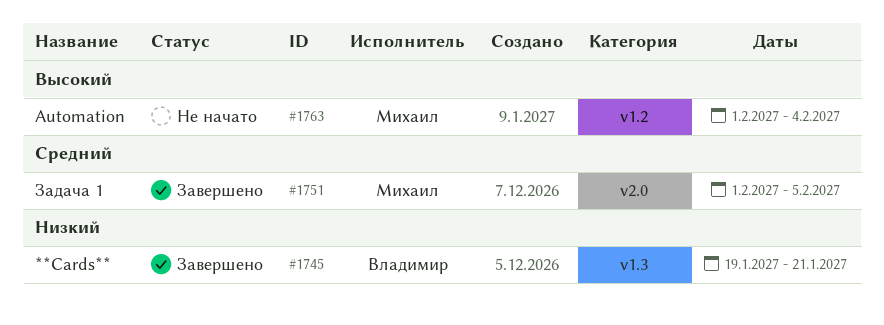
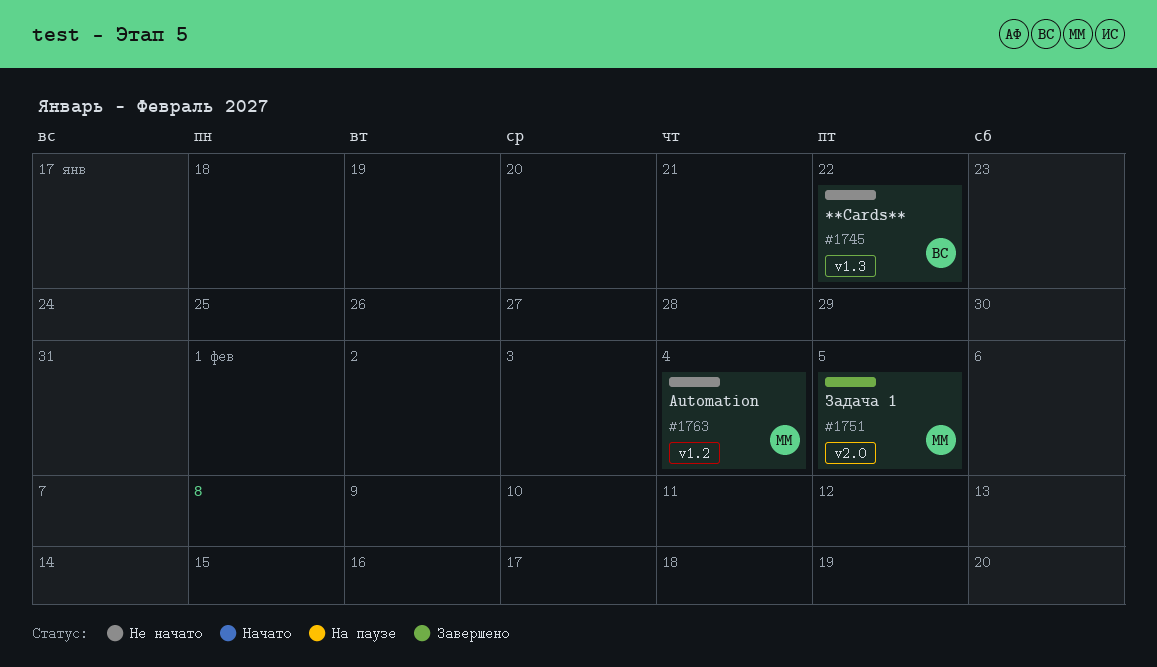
#1745, status: Завершено -> Не начато
#1745, due: Jan 21 -> Jan 22

